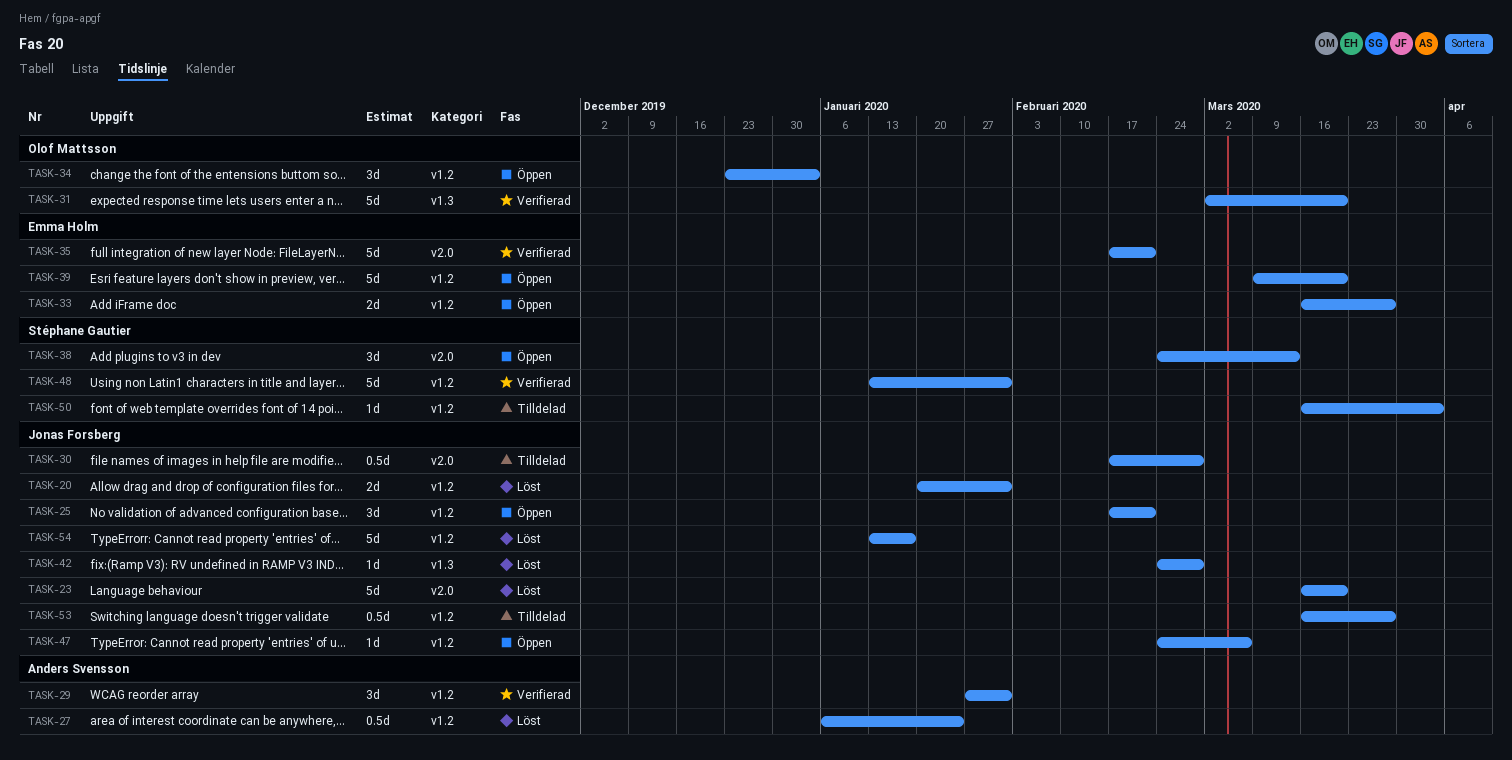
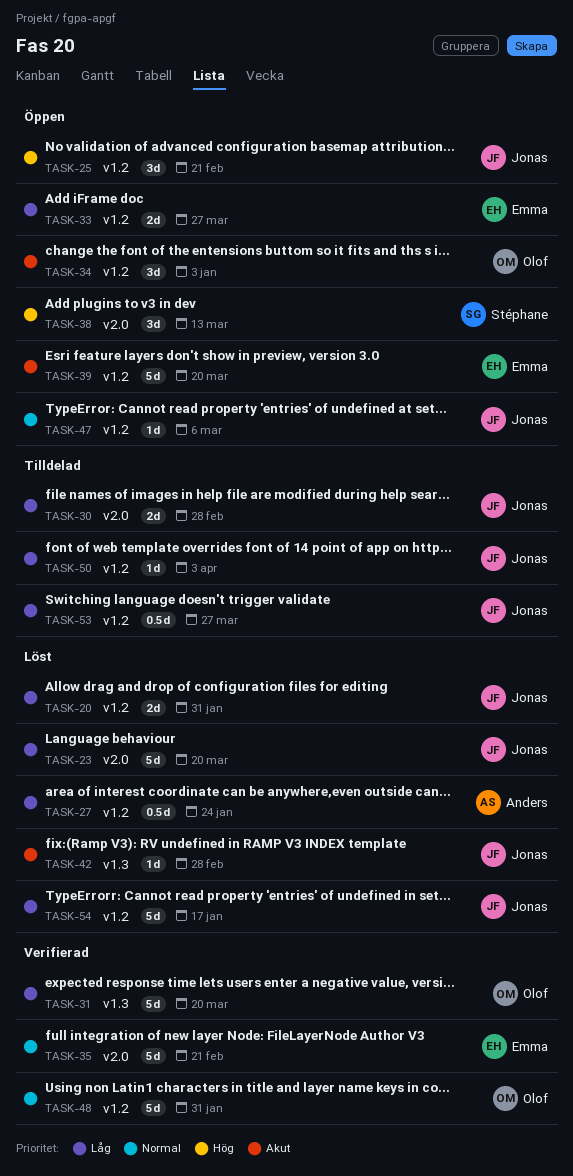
TASK-29: present -> none
TASK-30, estimate: 0.5d -> 2d
TASK-48, owner: Stéphane Gautier -> Olof Mattsson
TASK-50, owner: Stéphane Gautier -> Jonas Forsberg

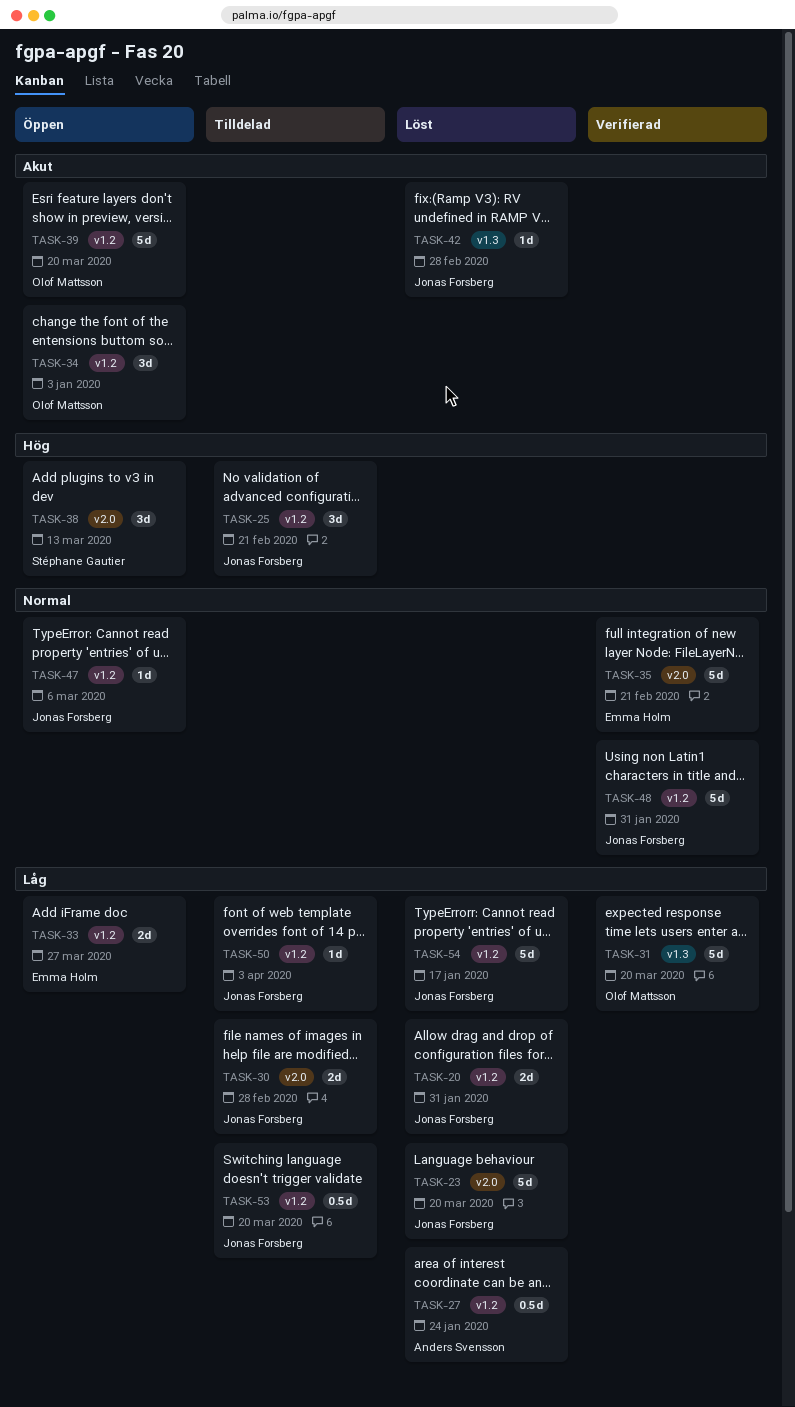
TASK-25, status: Öppen -> Tilldelad
TASK-39, owner: Emma Holm -> Olof Mattsson
TASK-48, owner: Olof Mattsson -> Jonas Forsberg
TASK-53, due: Mar 27 -> Mar 20

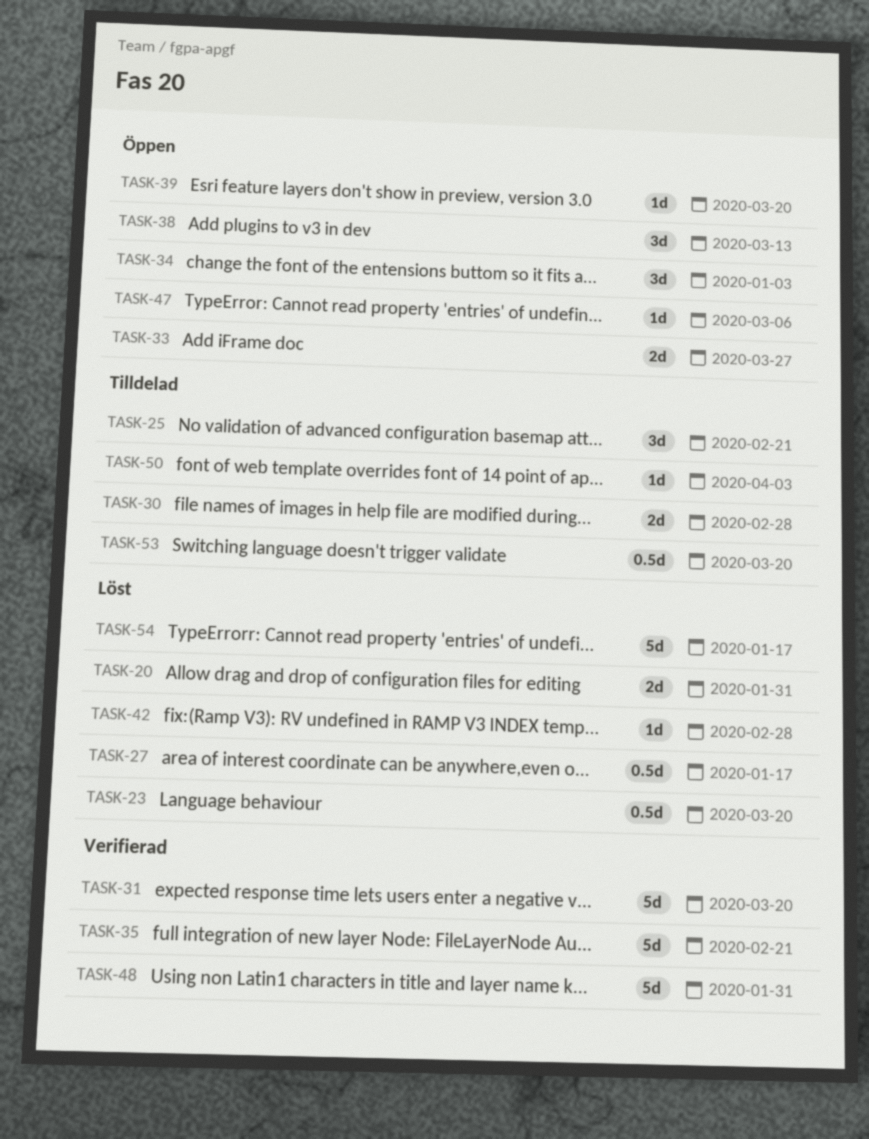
TASK-23, estimate: 5d -> 0.5d
TASK-27, due: Jan 24 -> Jan 17
TASK-39, estimate: 5d -> 1d

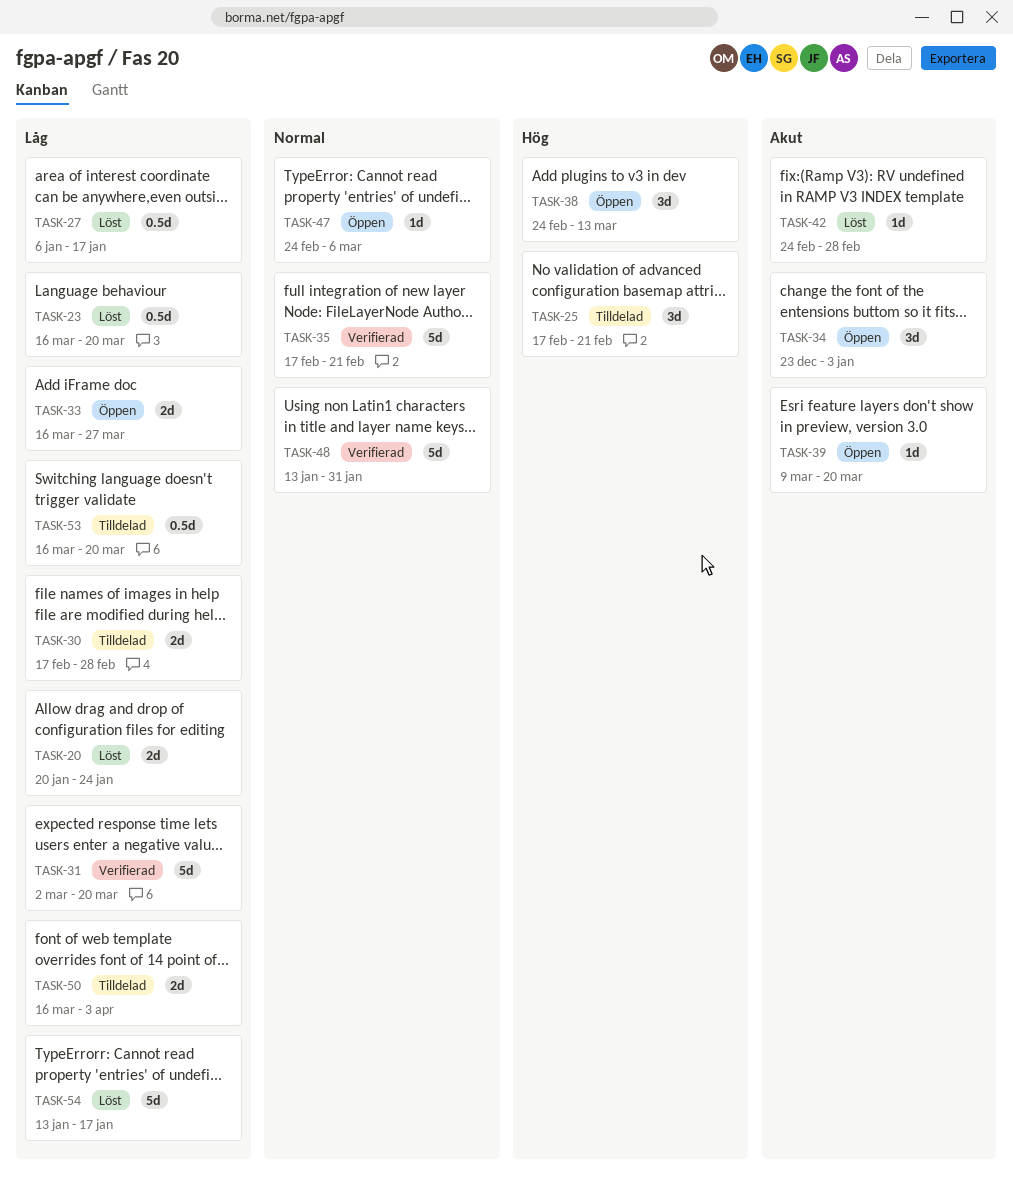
TASK-20, due: Jan 31 -> Jan 24
TASK-50, estimate: 1d -> 2d

